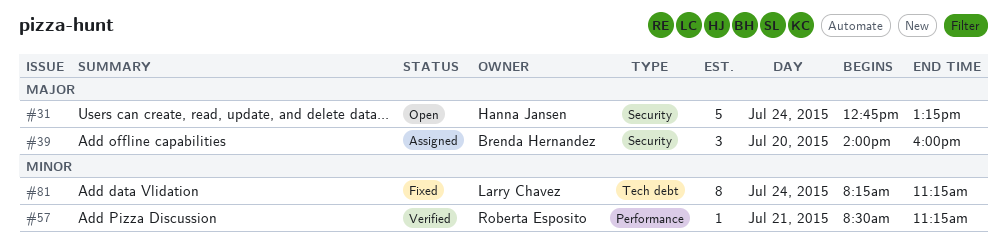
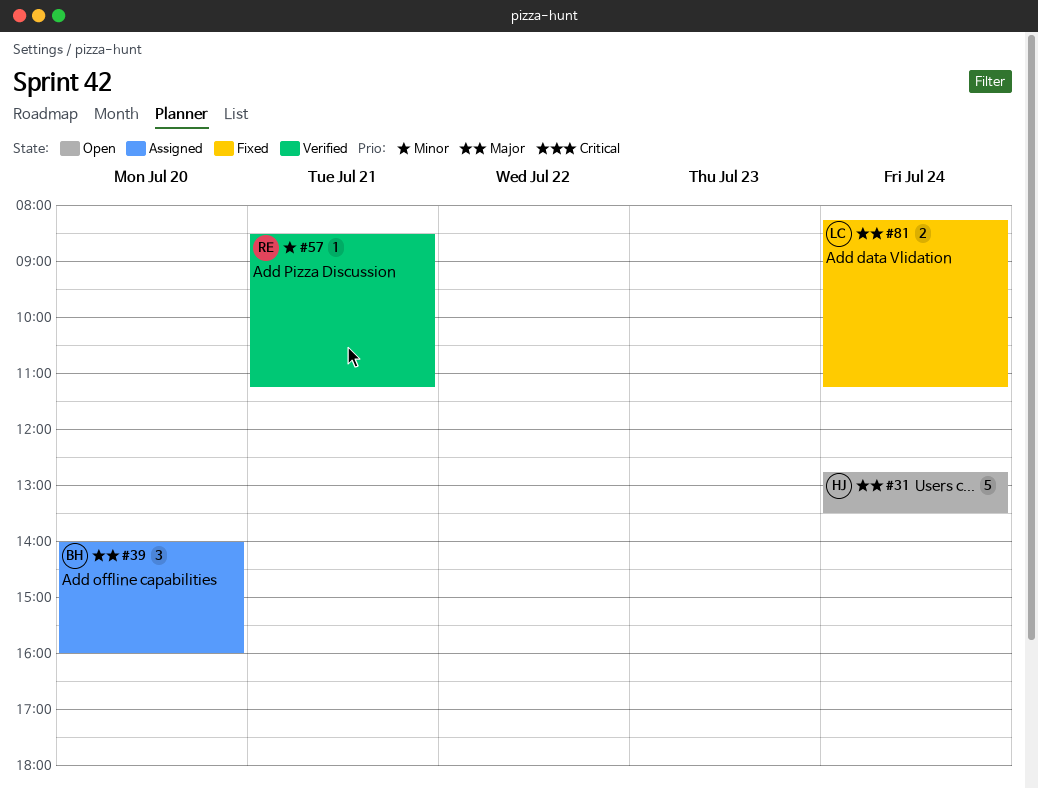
#31, ends: 13:15 -> 13:30
#81, priority: Minor -> Major
#81, estimate: 8 -> 2

